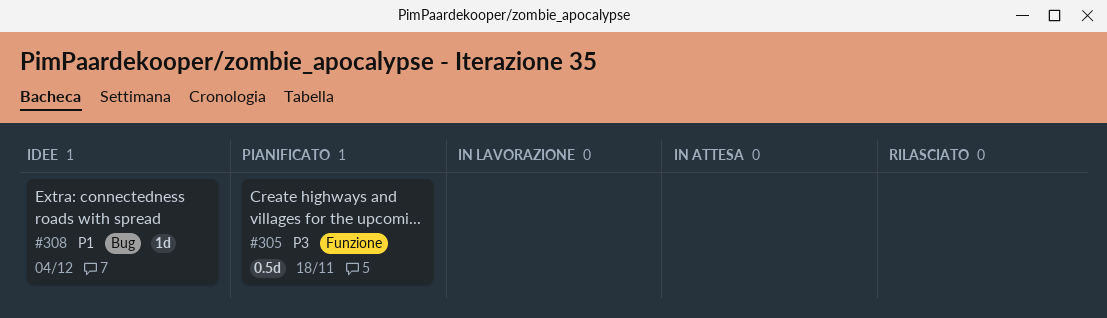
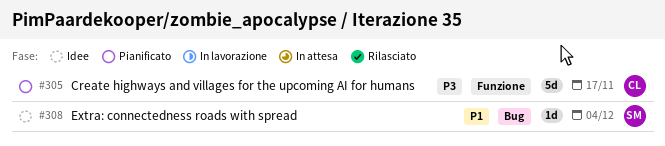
#305, estimate: 0.5d -> 5d
#305, due: Nov 18 -> Nov 17

